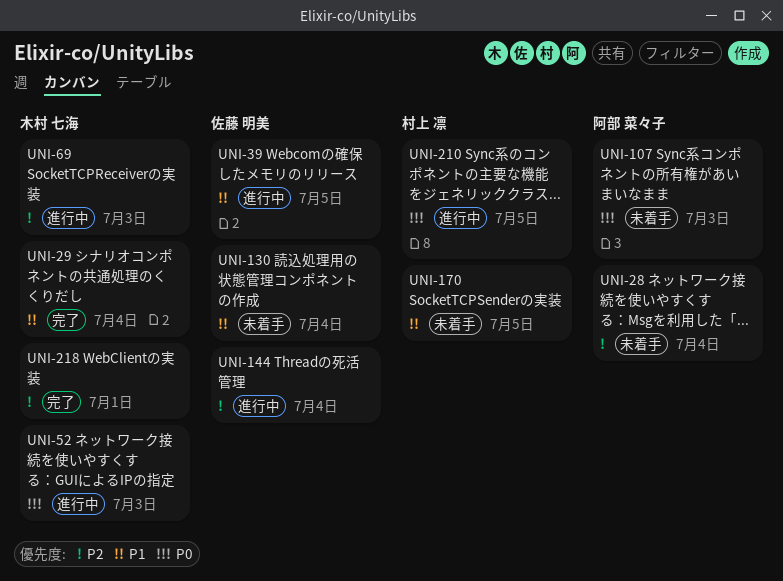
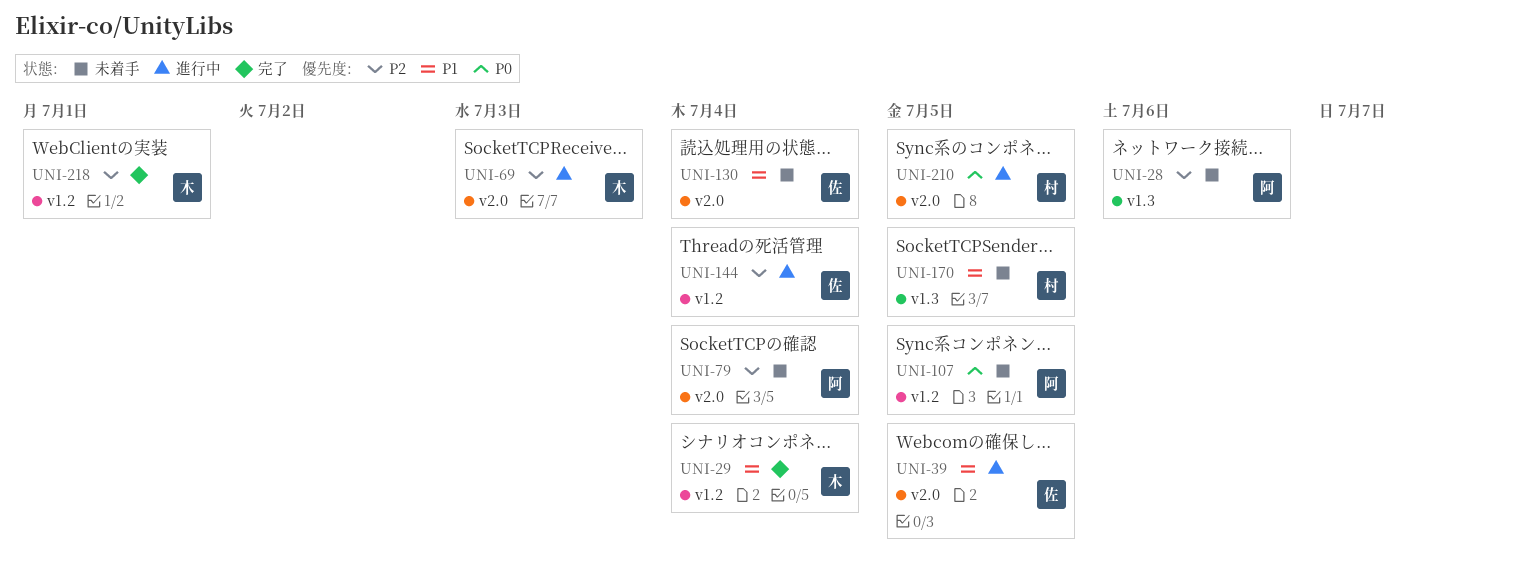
UNI-28, due: Jul 4 -> Jul 6
UNI-52: present -> none
UNI-79: none -> present
UNI-107, due: Jul 3 -> Jul 5

